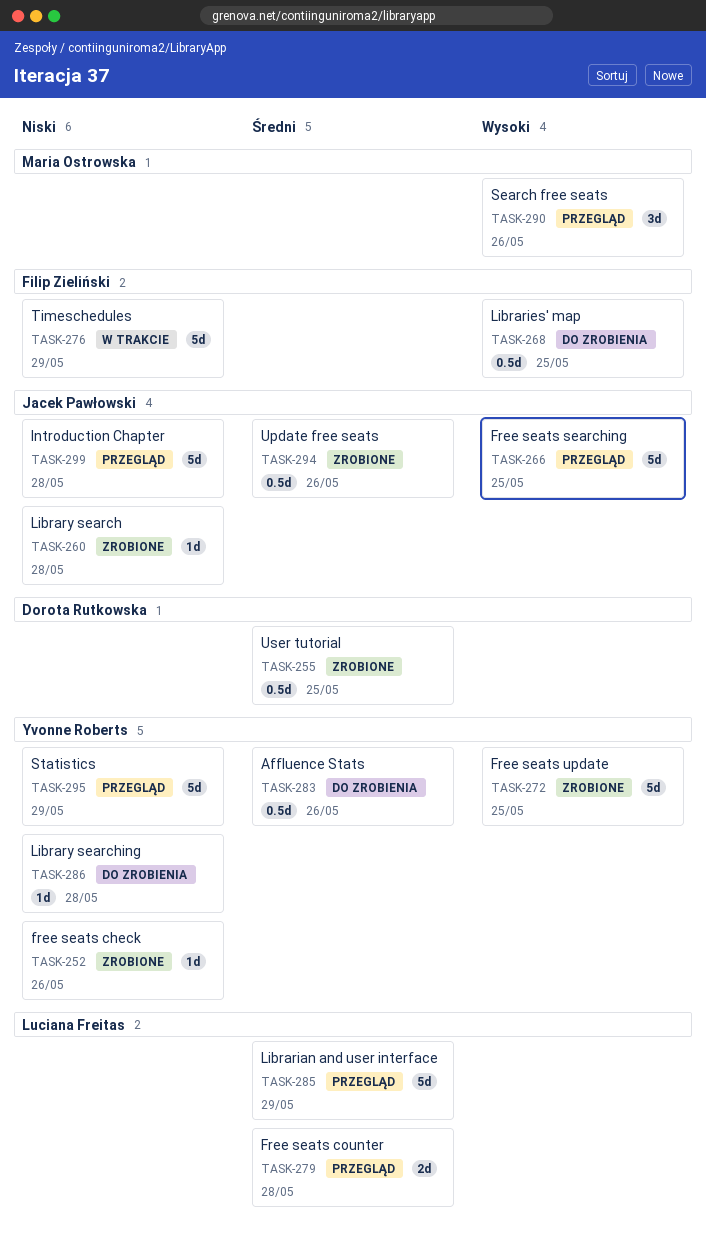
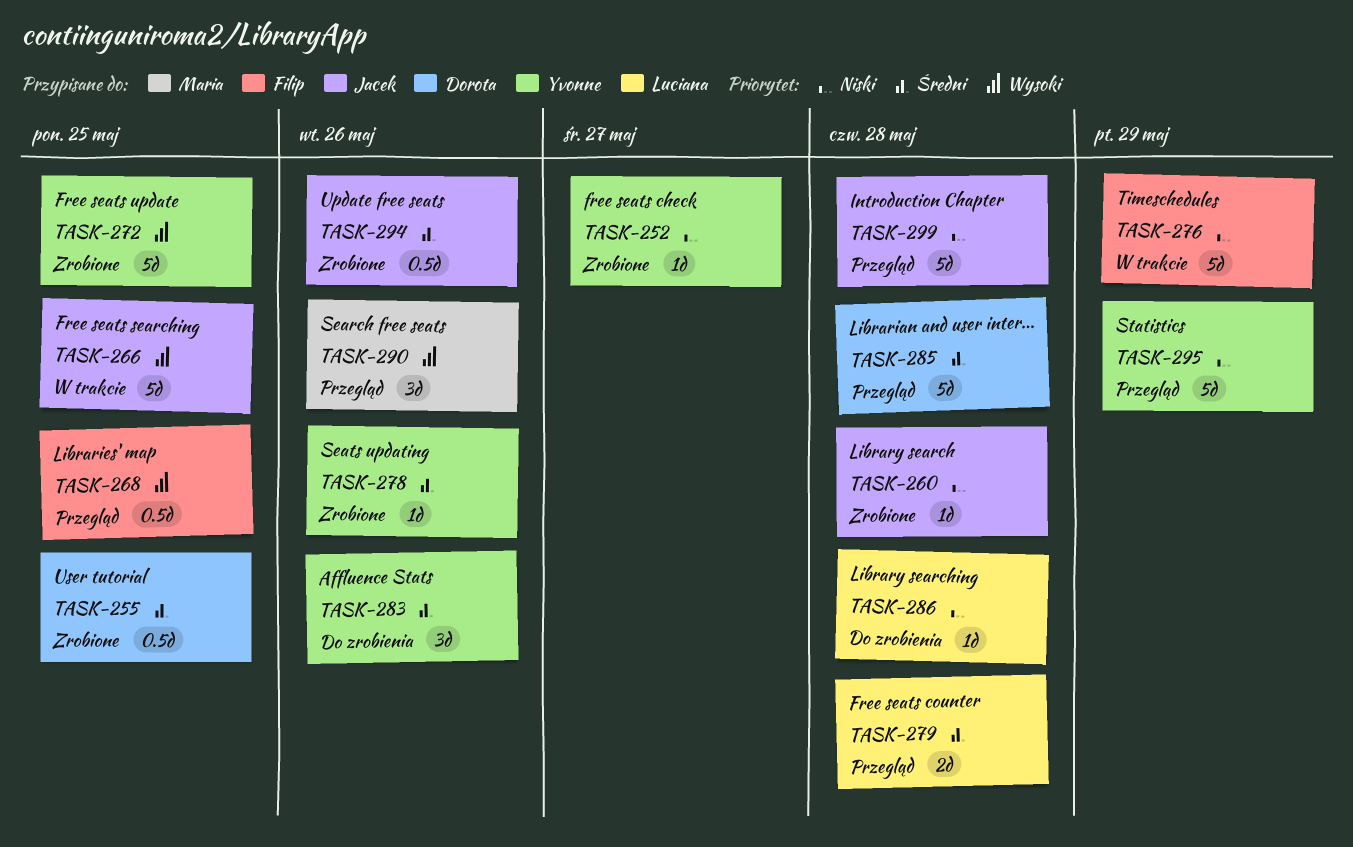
TASK-252, due: May 26 -> May 27
TASK-266, status: Przegląd -> W trakcie
TASK-268, status: Do zrobienia -> Przegląd
TASK-278: none -> present
TASK-283, estimate: 0.5d -> 3d
TASK-285, owner: Luciana Freitas -> Dorota Rutkowska
TASK-285, due: May 29 -> May 28
TASK-286, owner: Yvonne Roberts -> Luciana Freitas

